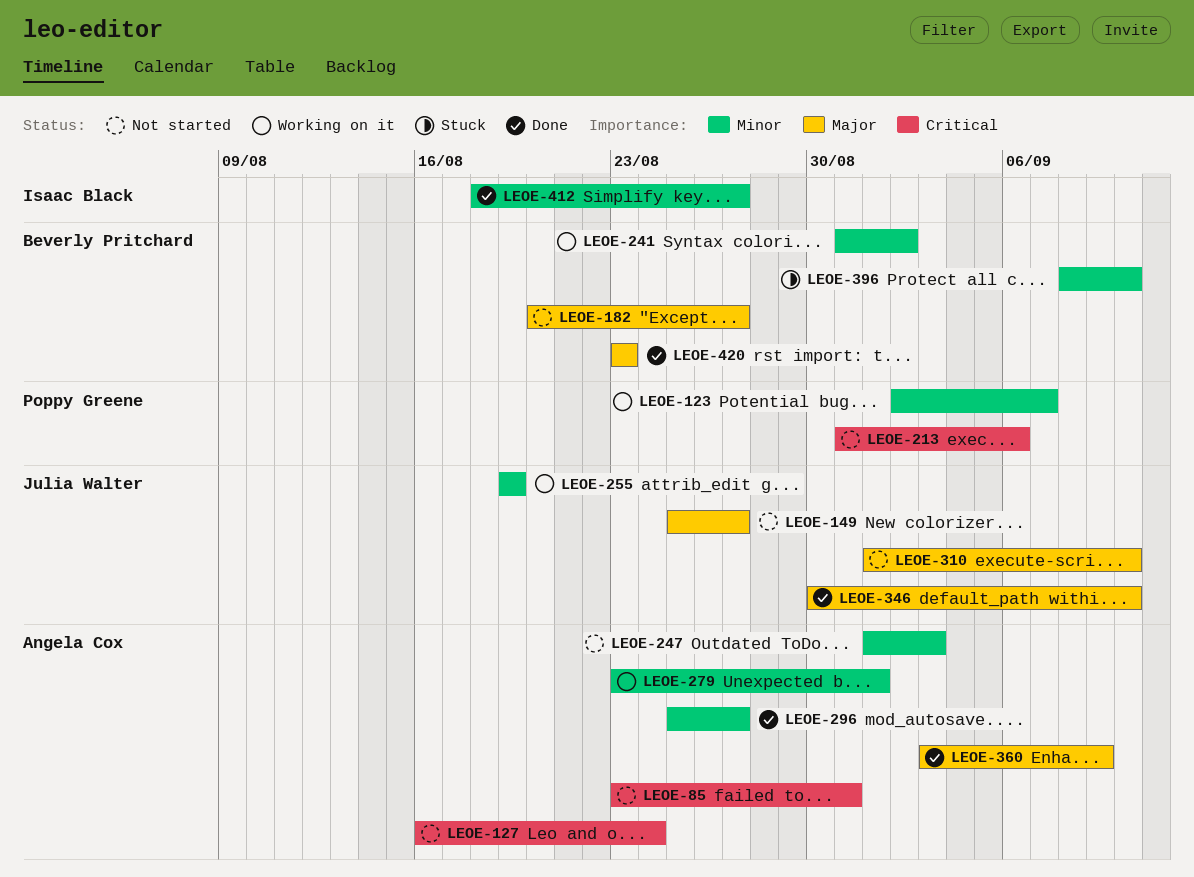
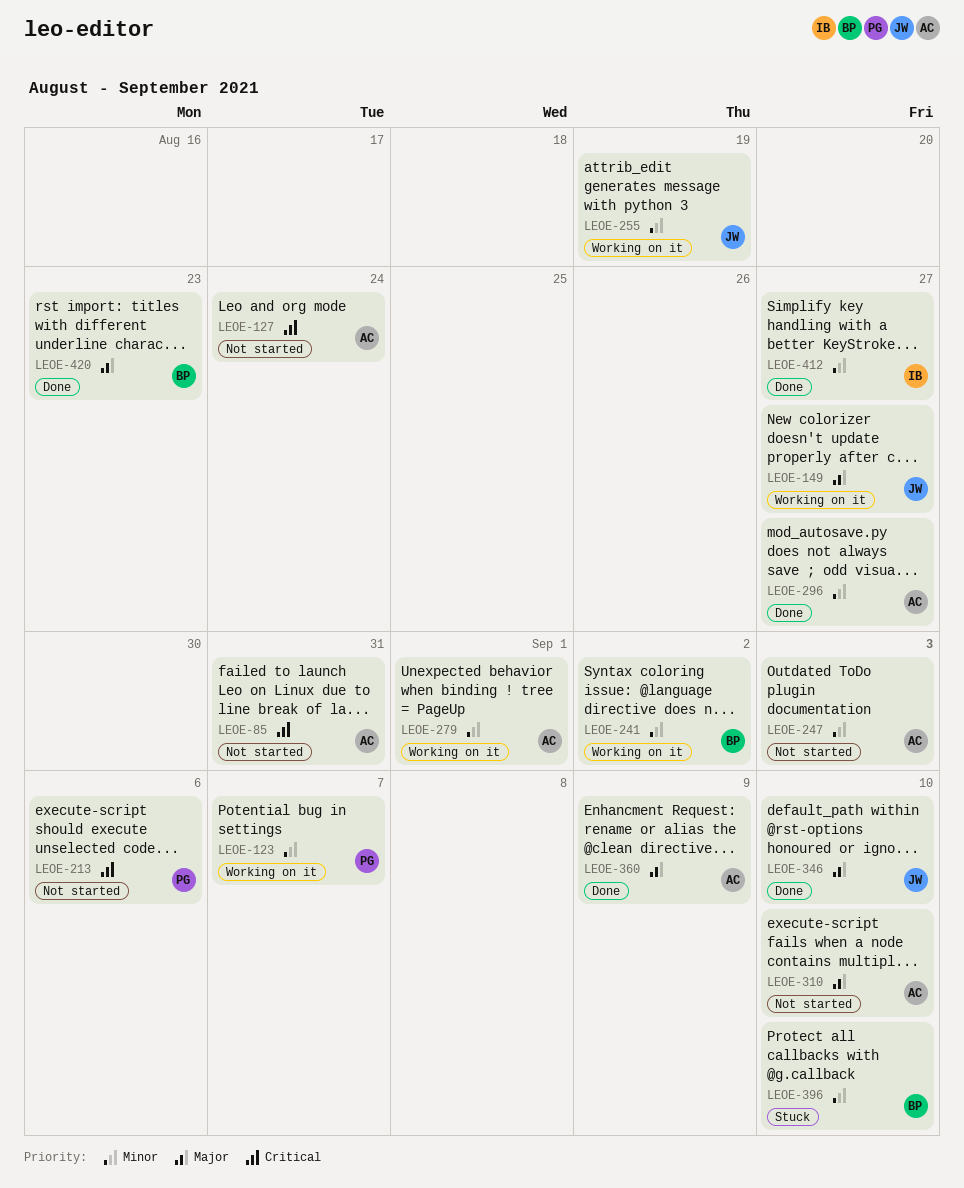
LEOE-149, status: Not started -> Working on it
LEOE-182: present -> none
LEOE-310, owner: Julia Walter -> Angela Cox

